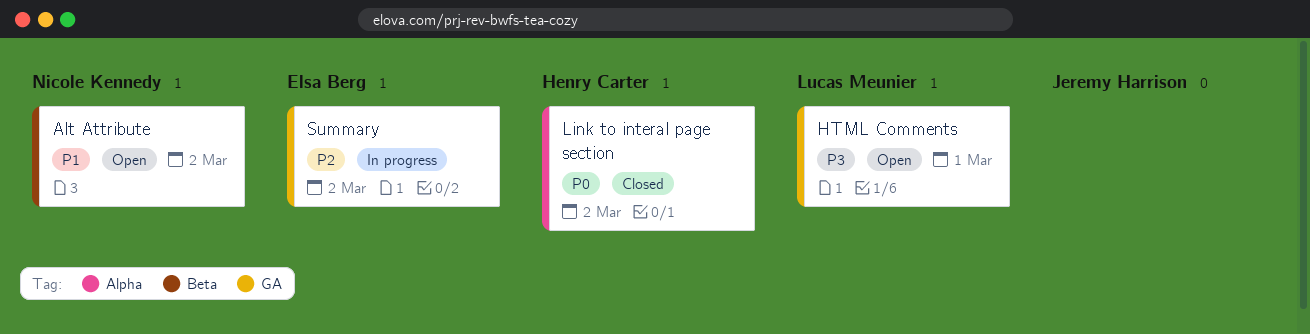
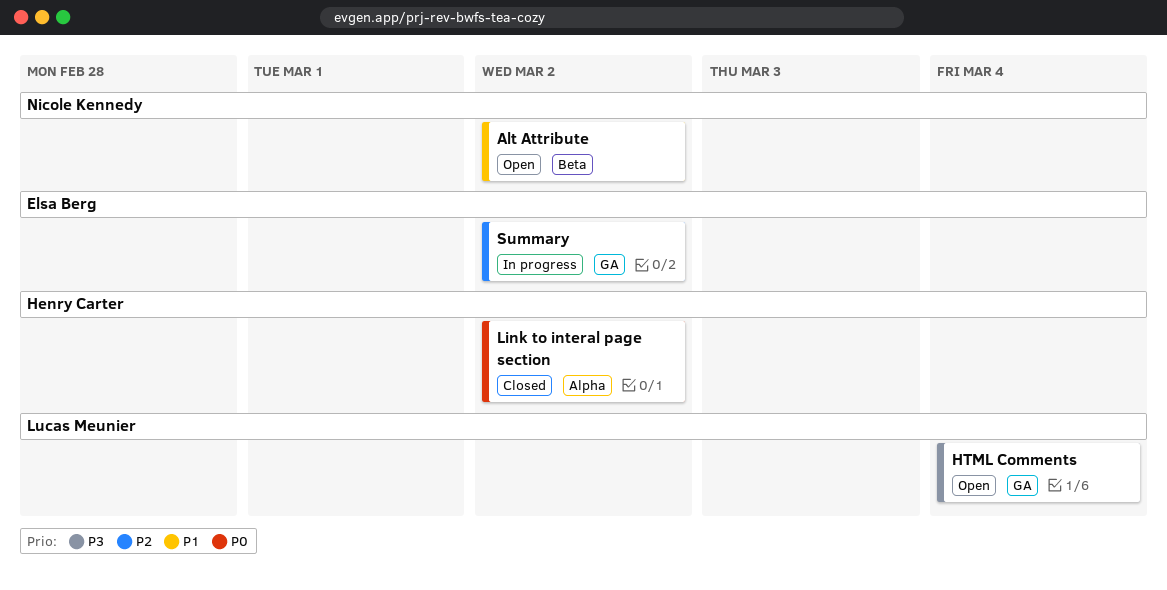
HTML Comments, due: Mar 1 -> Mar 4

